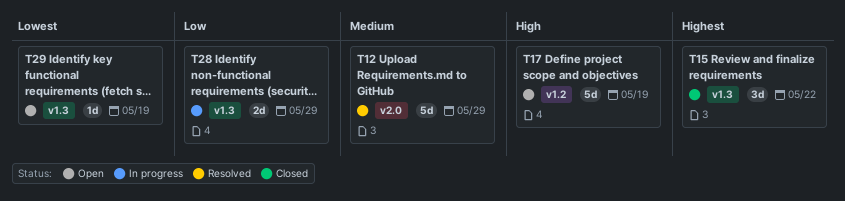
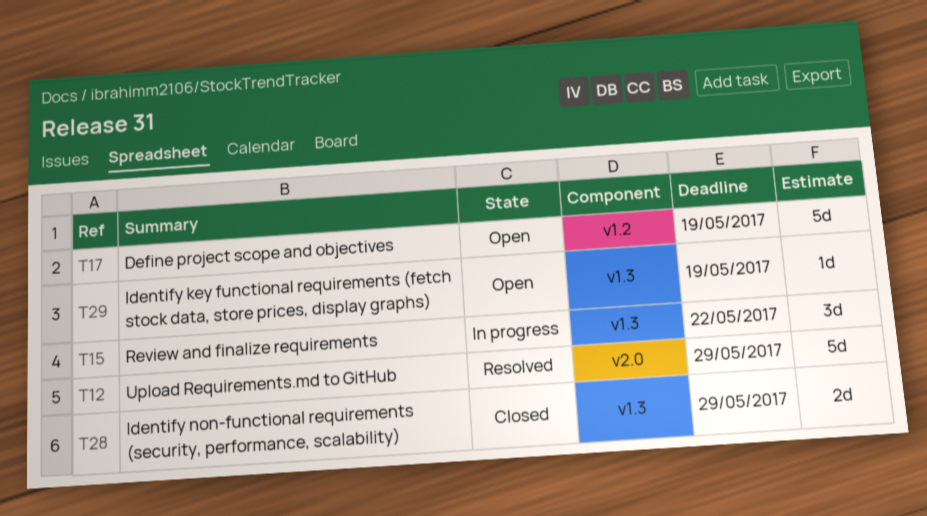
T15, status: Closed -> In progress
T28, status: In progress -> Closed

